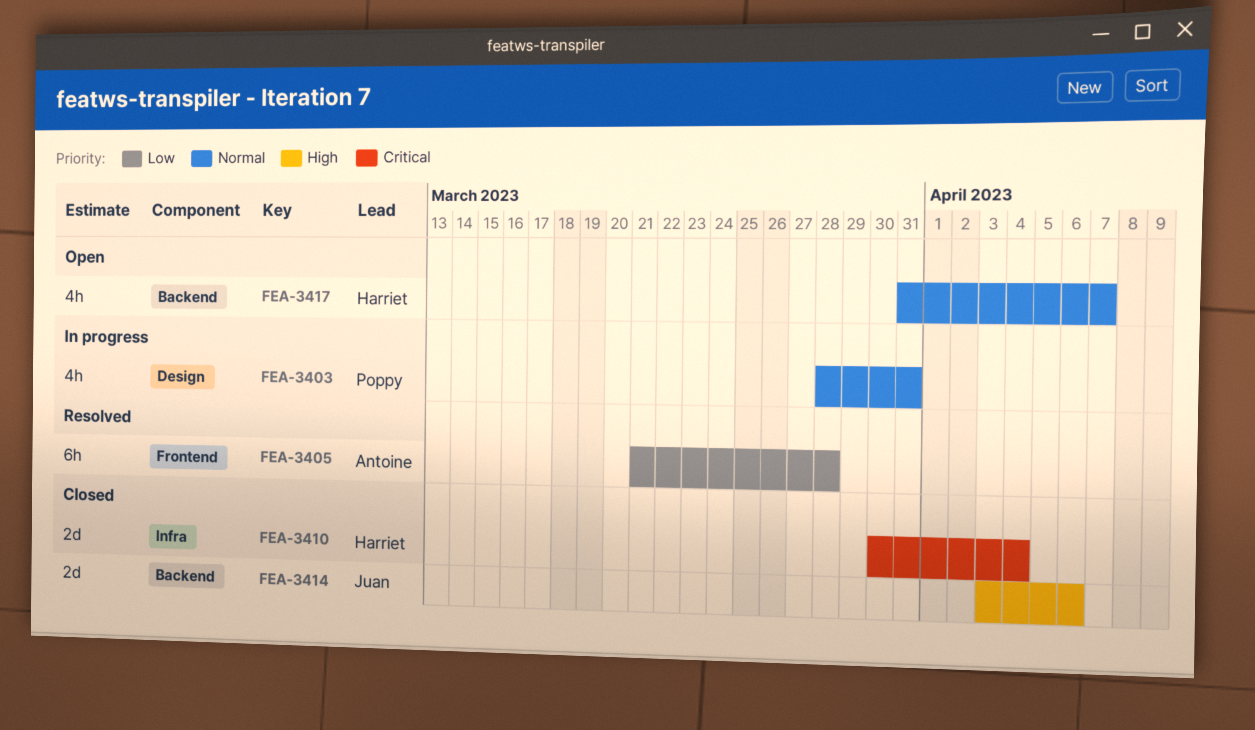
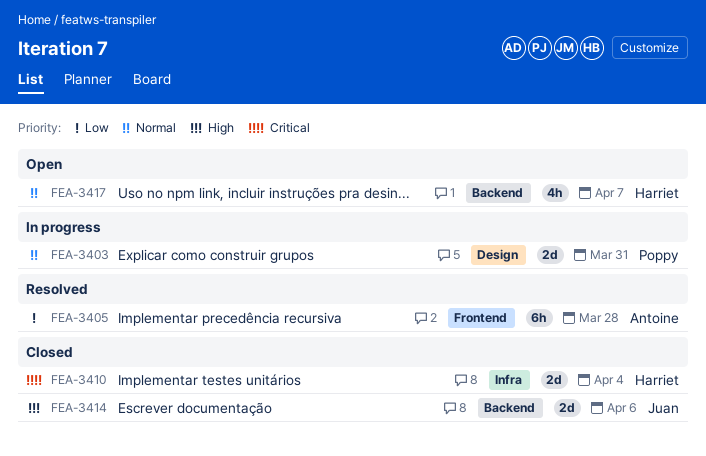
FEA-3403, estimate: 4h -> 2d

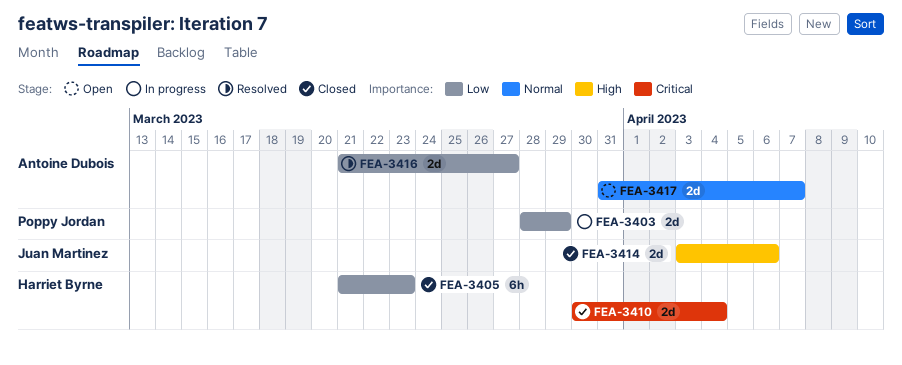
FEA-3403, priority: Normal -> Low
FEA-3403, due: Mar 31 -> Mar 29
FEA-3405, status: Resolved -> Closed
FEA-3405, owner: Antoine Dubois -> Harriet Byrne
FEA-3405, due: Mar 28 -> Mar 23
FEA-3416: none -> present
FEA-3417, owner: Harriet Byrne -> Antoine Dubois
FEA-3417, estimate: 4h -> 2d

